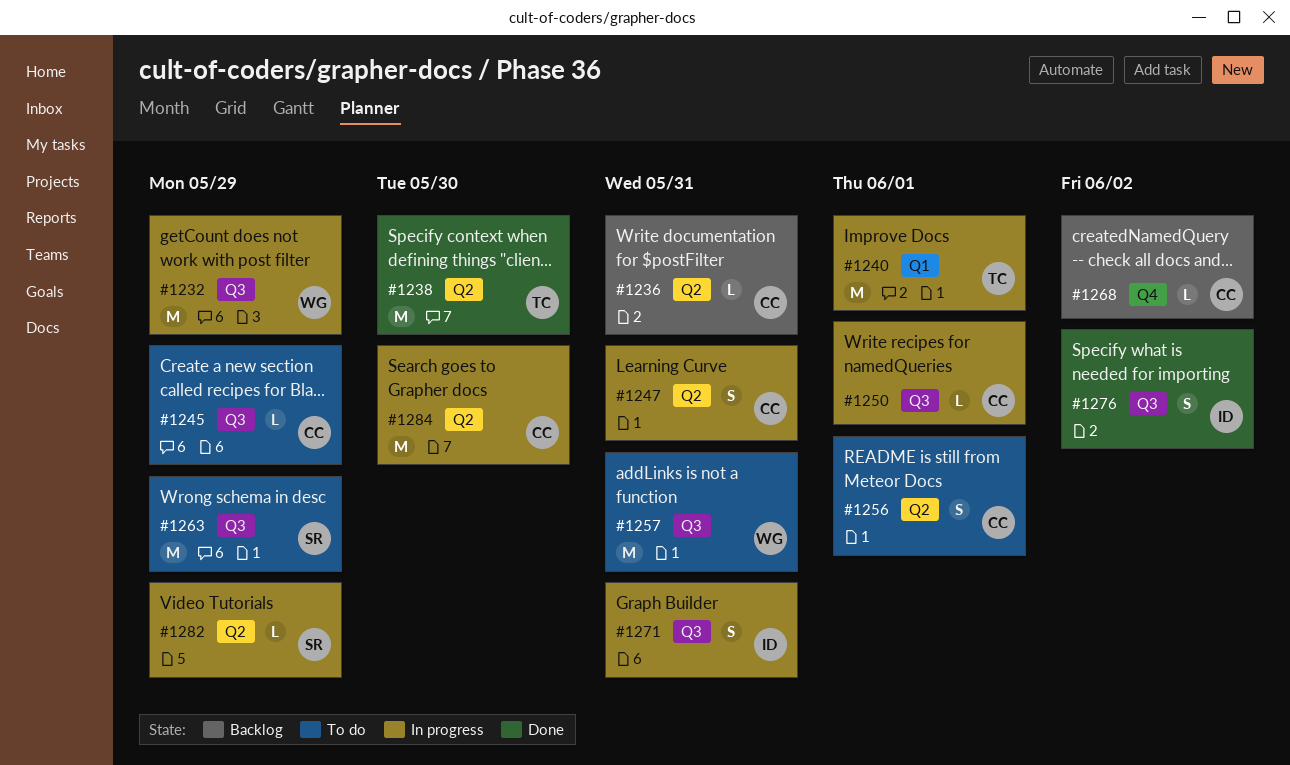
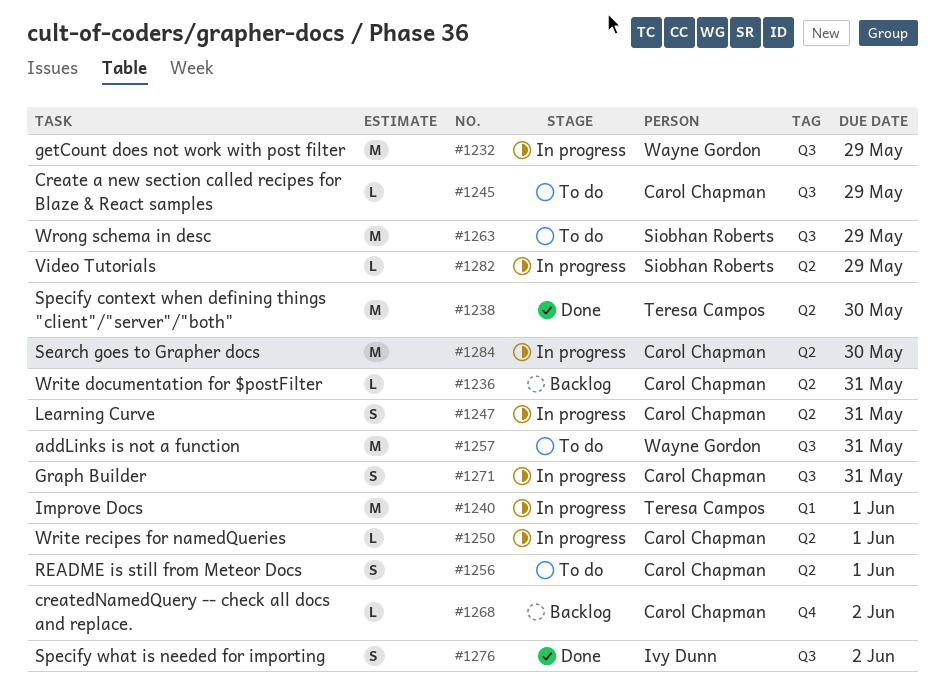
#1250, label: Q3 -> Q2
#1271, owner: Ivy Dunn -> Carol Chapman

